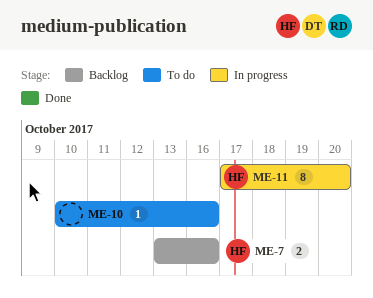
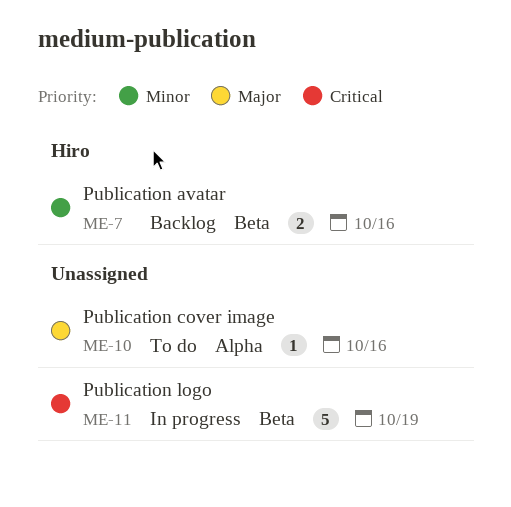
ME-11, owner: Hiro -> none
ME-11, estimate: 8 -> 5
ME-11, due: Oct 20 -> Oct 19

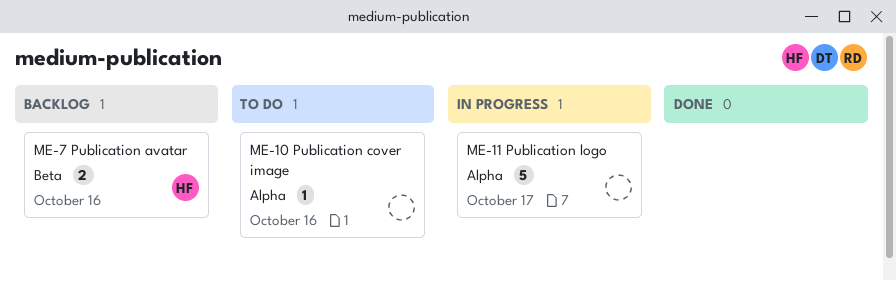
ME-11, label: Beta -> Alpha
ME-11, due: Oct 19 -> Oct 17

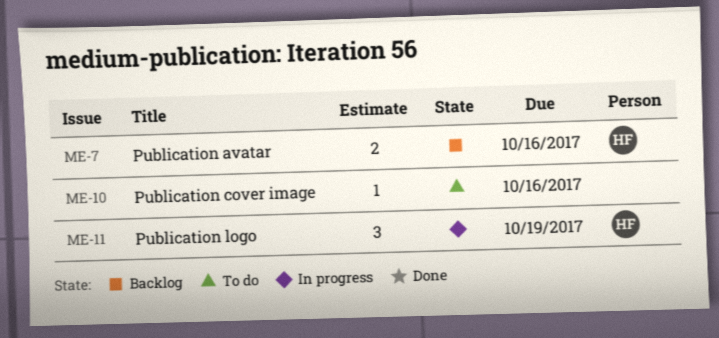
ME-11, owner: none -> HF
ME-11, estimate: 5 -> 3
ME-11, due: Oct 17 -> Oct 19

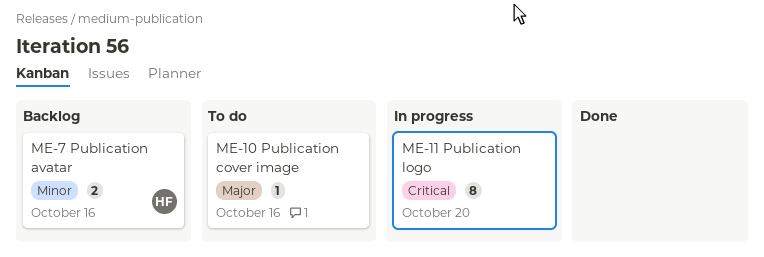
ME-11, owner: HF -> none
ME-11, estimate: 3 -> 8
ME-11, due: Oct 19 -> Oct 20

